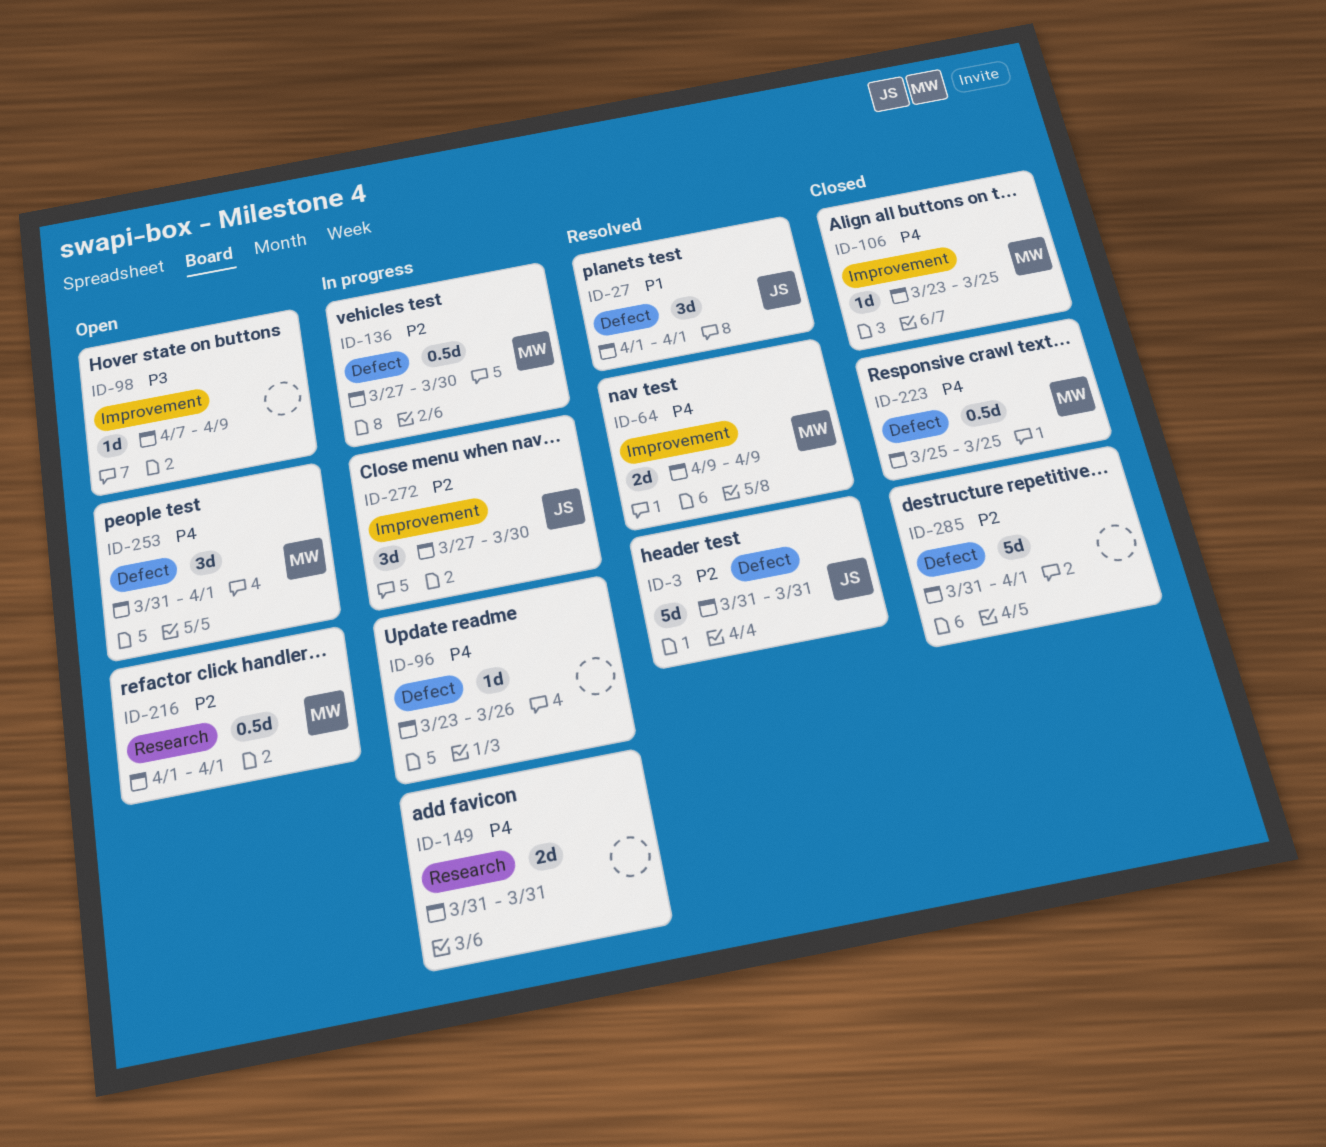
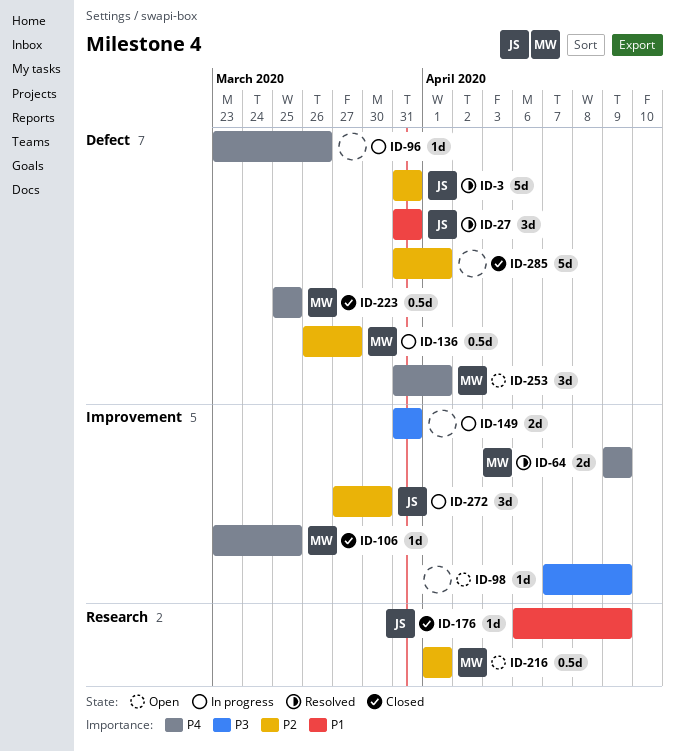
ID-27, start: Apr 1 -> Mar 31
ID-27, due: Apr 1 -> Mar 31
ID-136, start: Mar 27 -> Mar 26
ID-136, due: Mar 30 -> Mar 27
ID-149, priority: P4 -> P3
ID-149, label: Research -> Improvement
ID-176: none -> present

